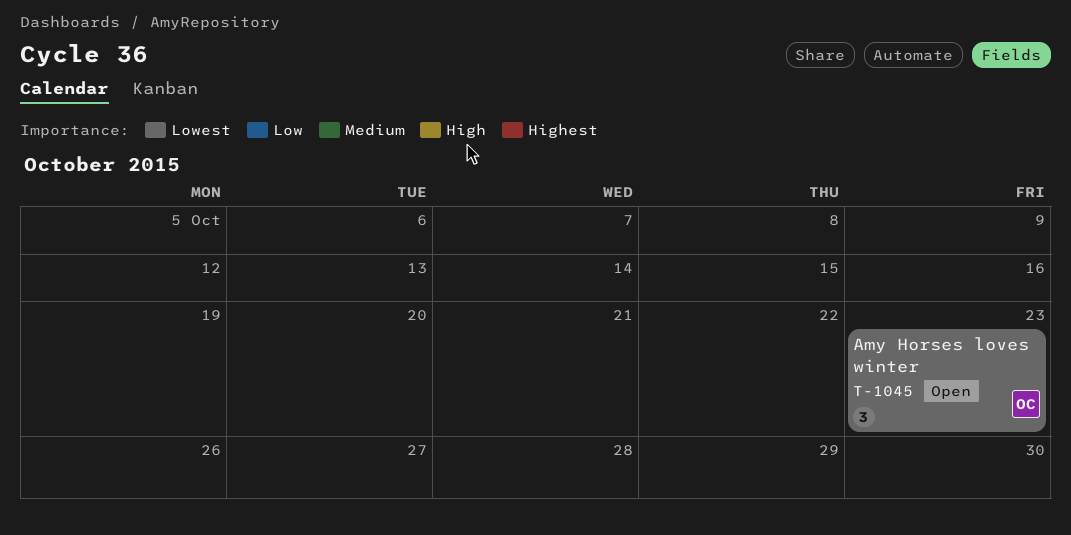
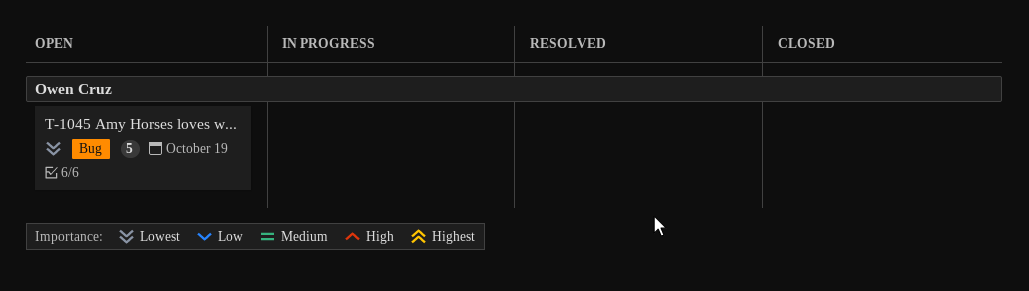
T-1045, estimate: 3 -> 5
T-1045, due: Oct 23 -> Oct 19

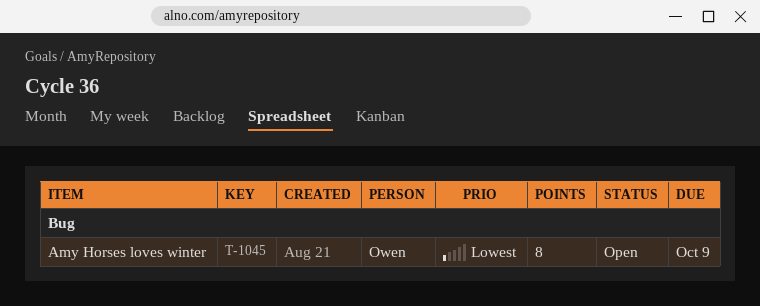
T-1045, estimate: 5 -> 8
T-1045, due: Oct 19 -> Oct 9

